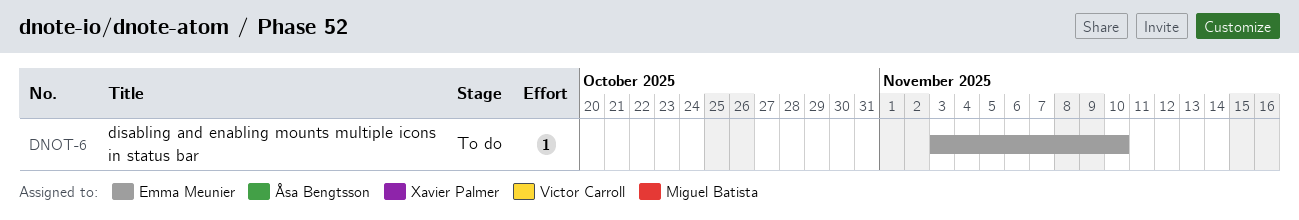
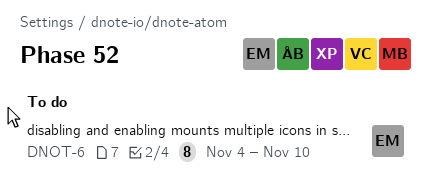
DNOT-6, estimate: 1 -> 8
DNOT-6, start: Nov 3 -> Nov 4

